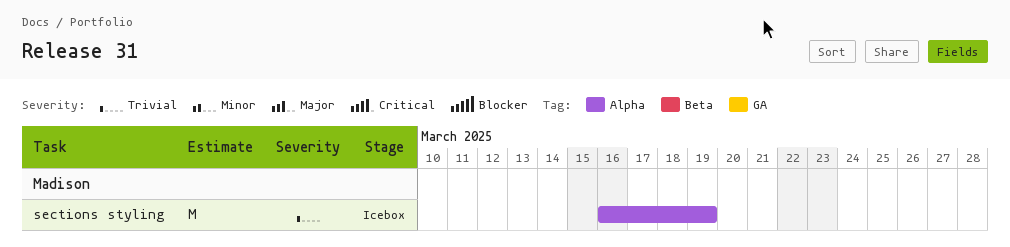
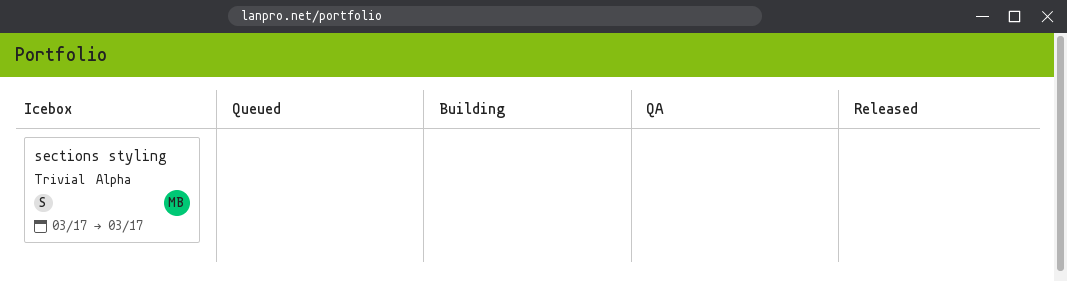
sections styling, estimate: M -> S
sections styling, start: Mar 16 -> Mar 17
sections styling, due: Mar 19 -> Mar 17

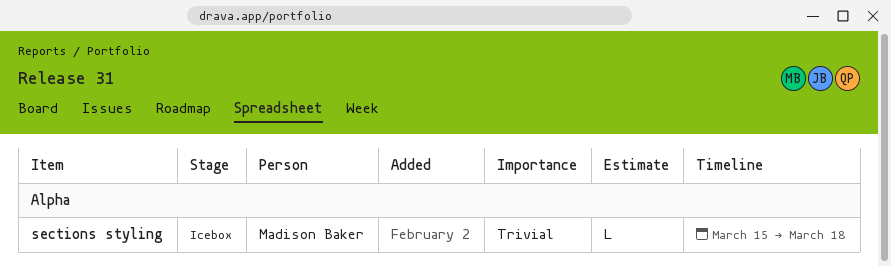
sections styling, estimate: S -> L
sections styling, start: Mar 17 -> Mar 15
sections styling, due: Mar 17 -> Mar 18

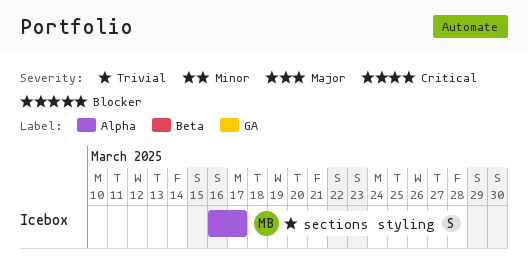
sections styling, estimate: L -> S
sections styling, start: Mar 15 -> Mar 16
sections styling, due: Mar 18 -> Mar 17

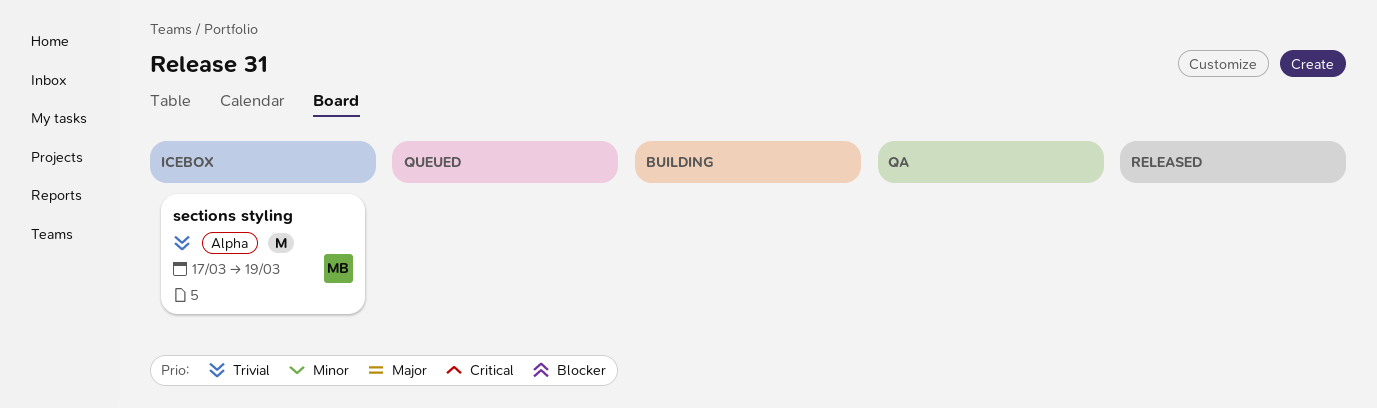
sections styling, estimate: S -> M
sections styling, start: Mar 16 -> Mar 17
sections styling, due: Mar 17 -> Mar 19

